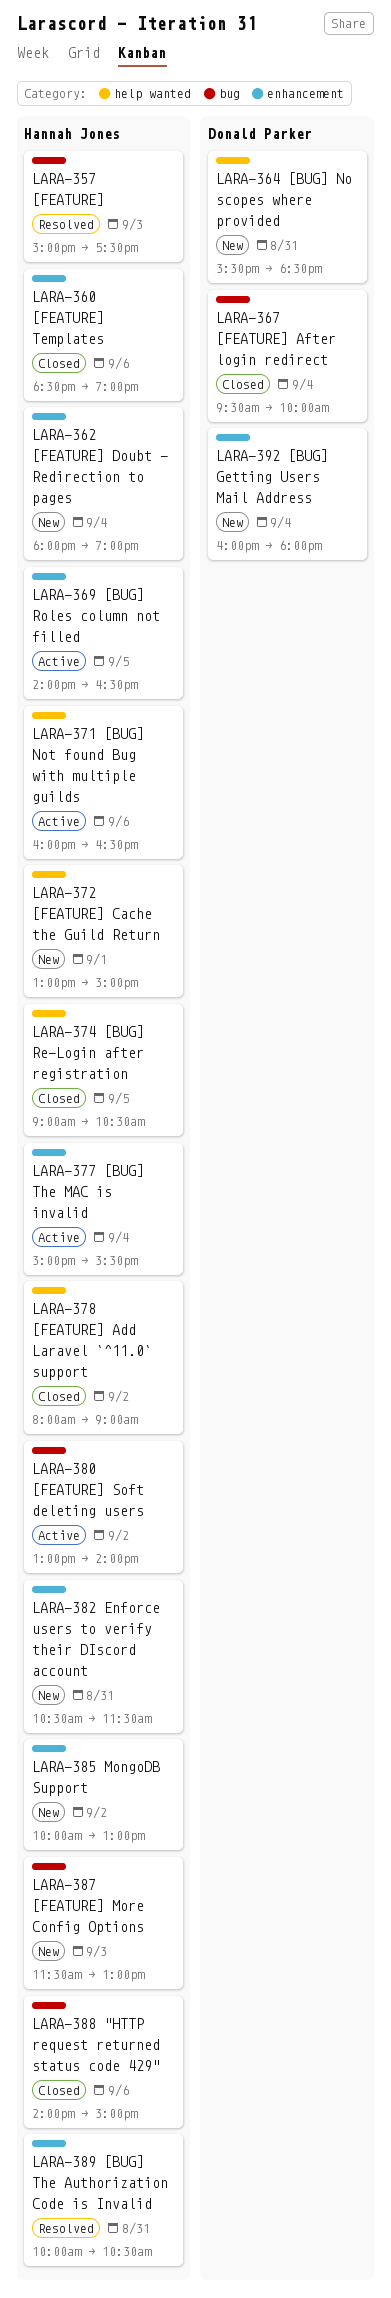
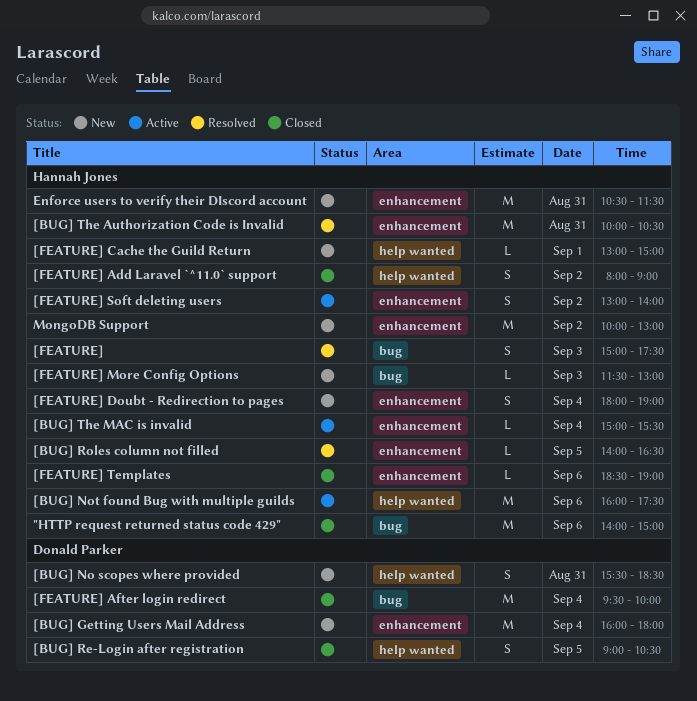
[BUG] Not found Bug with multiple guilds, ends: 16:30 -> 17:30
[BUG] Re-Login after registration, owner: Hannah Jones -> Donald Parker
[BUG] Roles column not filled, status: Active -> Resolved
[FEATURE] Soft deleting users, label: bug -> enhancement

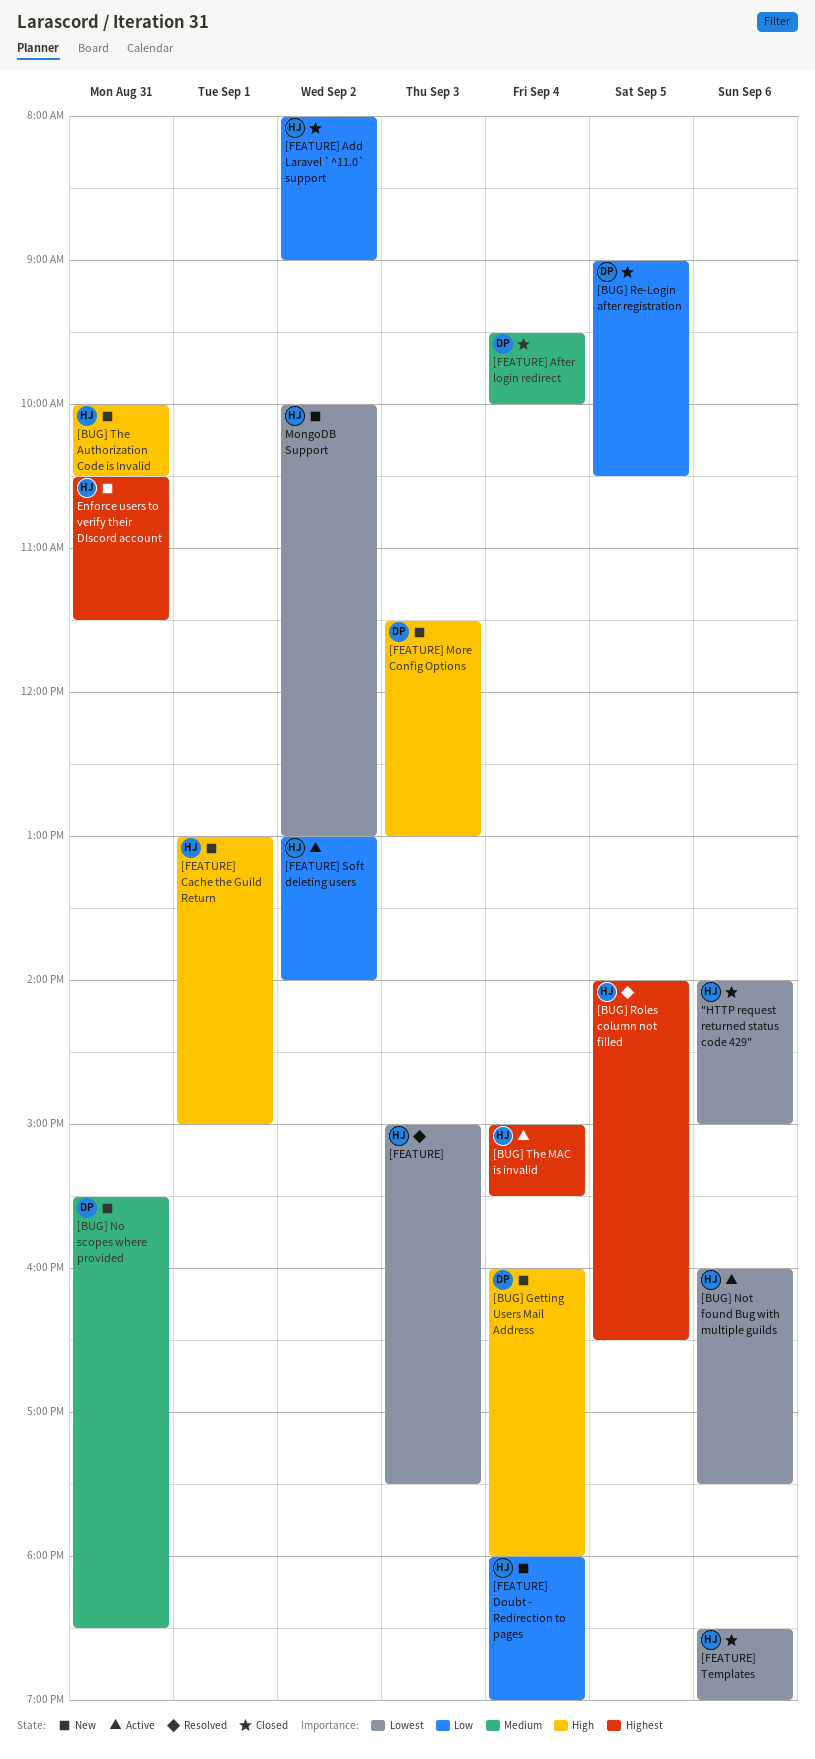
[BUG] The Authorization Code is Invalid, status: Resolved -> New
[FEATURE] More Config Options, owner: Hannah Jones -> Donald Parker

